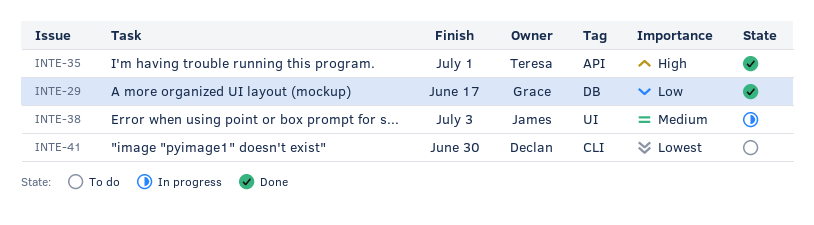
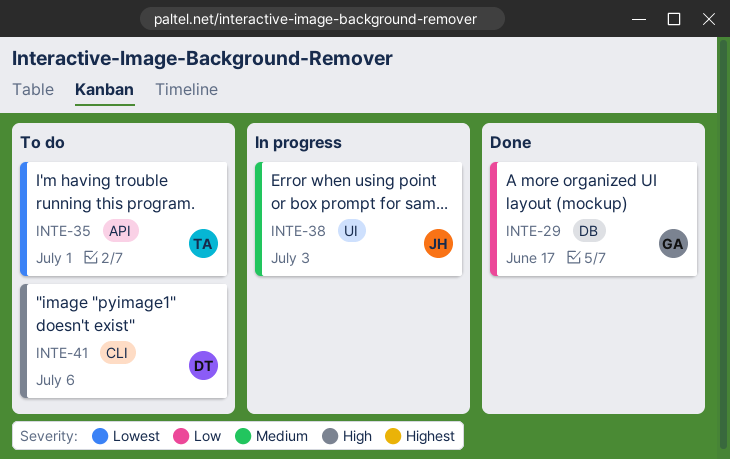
INTE-35, status: Done -> To do
INTE-35, priority: High -> Lowest
INTE-41, priority: Lowest -> High
INTE-41, due: Jun 30 -> Jul 6

